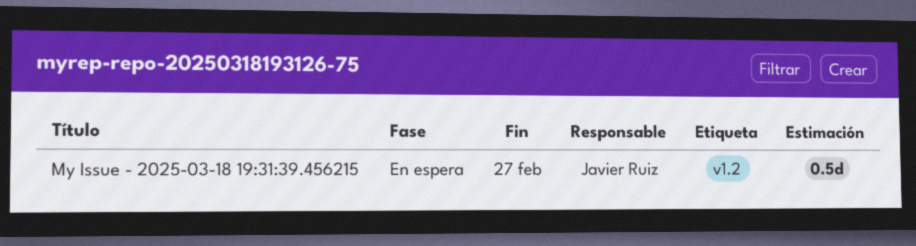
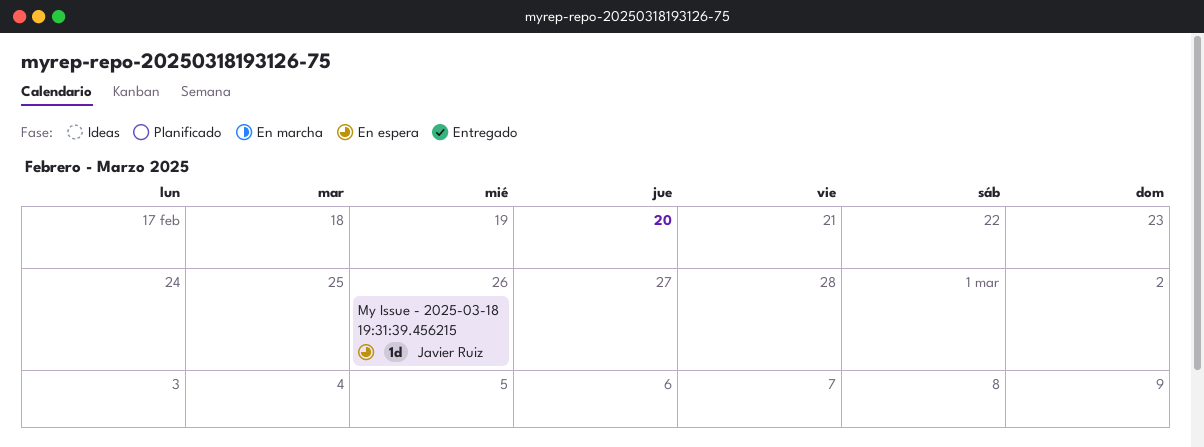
My Issue - 2025-03-18 19:31:39.456215, estimate: 0.5d -> 1d
My Issue - 2025-03-18 19:31:39.456215, due: Feb 27 -> Feb 26

